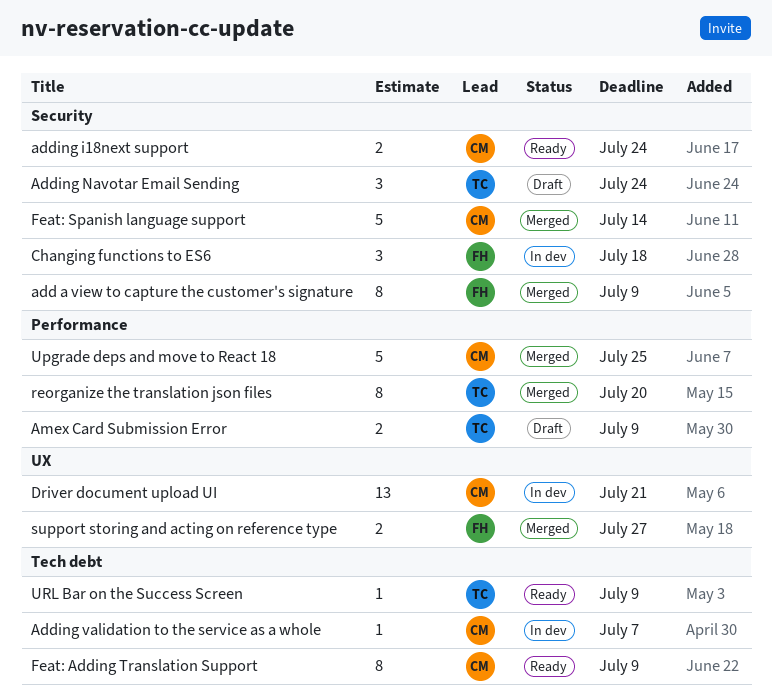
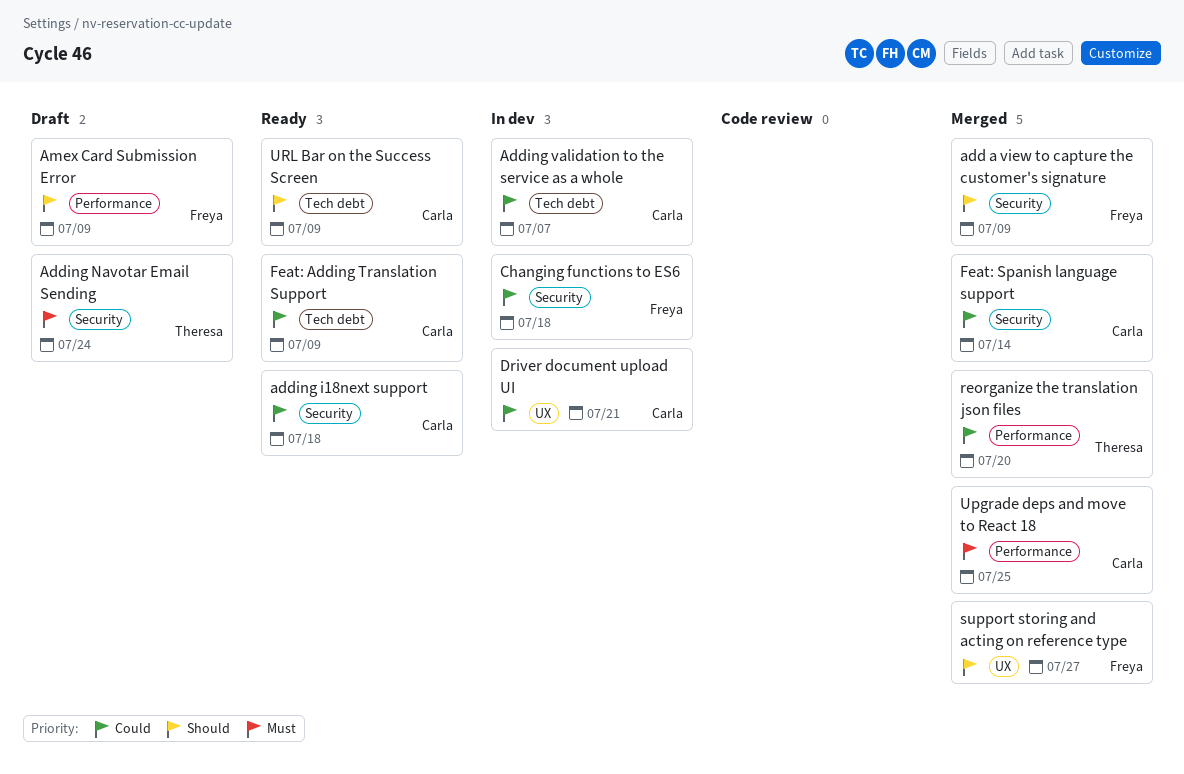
adding i18next support, due: Jul 24 -> Jul 18
Amex Card Submission Error, owner: Theresa -> Freya
URL Bar on the Success Screen, owner: Theresa -> Carla

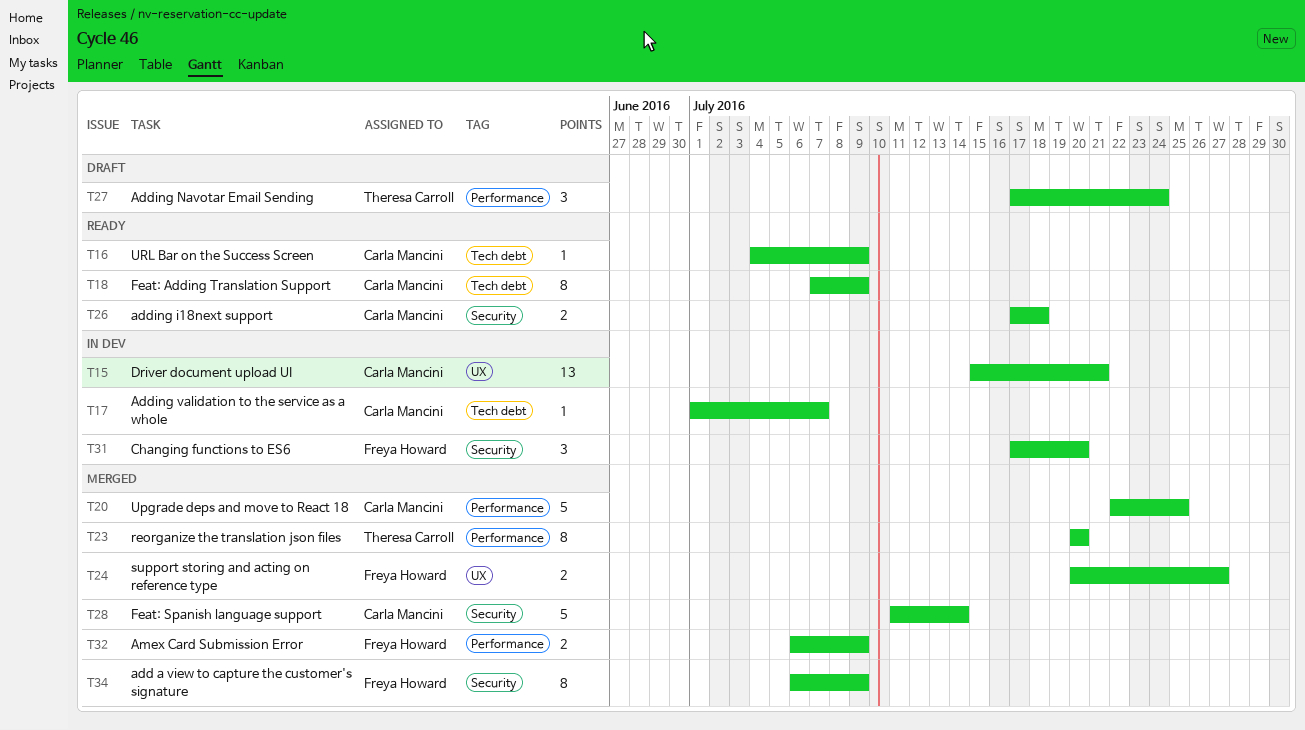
Adding Navotar Email Sending, label: Security -> Performance
Amex Card Submission Error, status: Draft -> Merged
Changing functions to ES6, due: Jul 18 -> Jul 20

